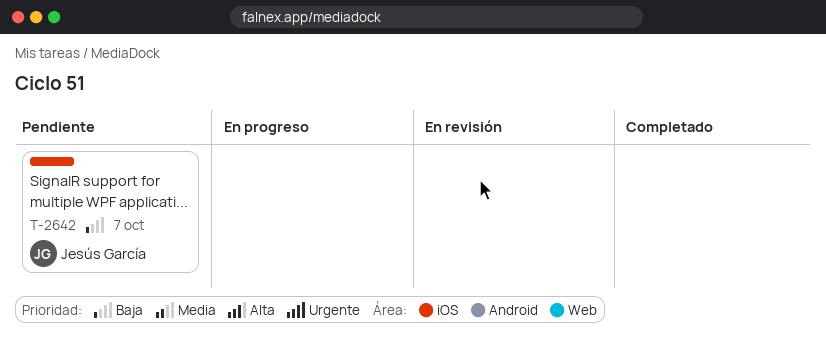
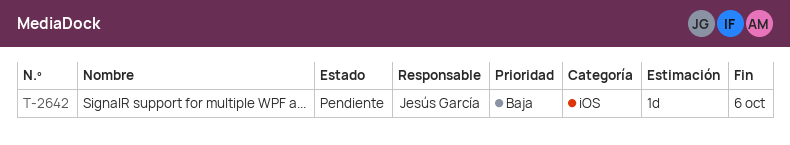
T-2642, due: Oct 7 -> Oct 6

